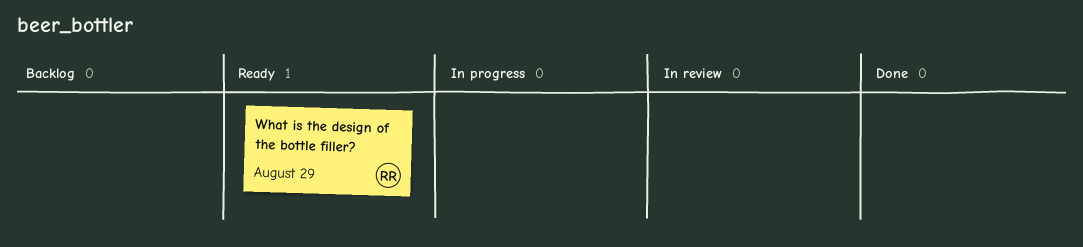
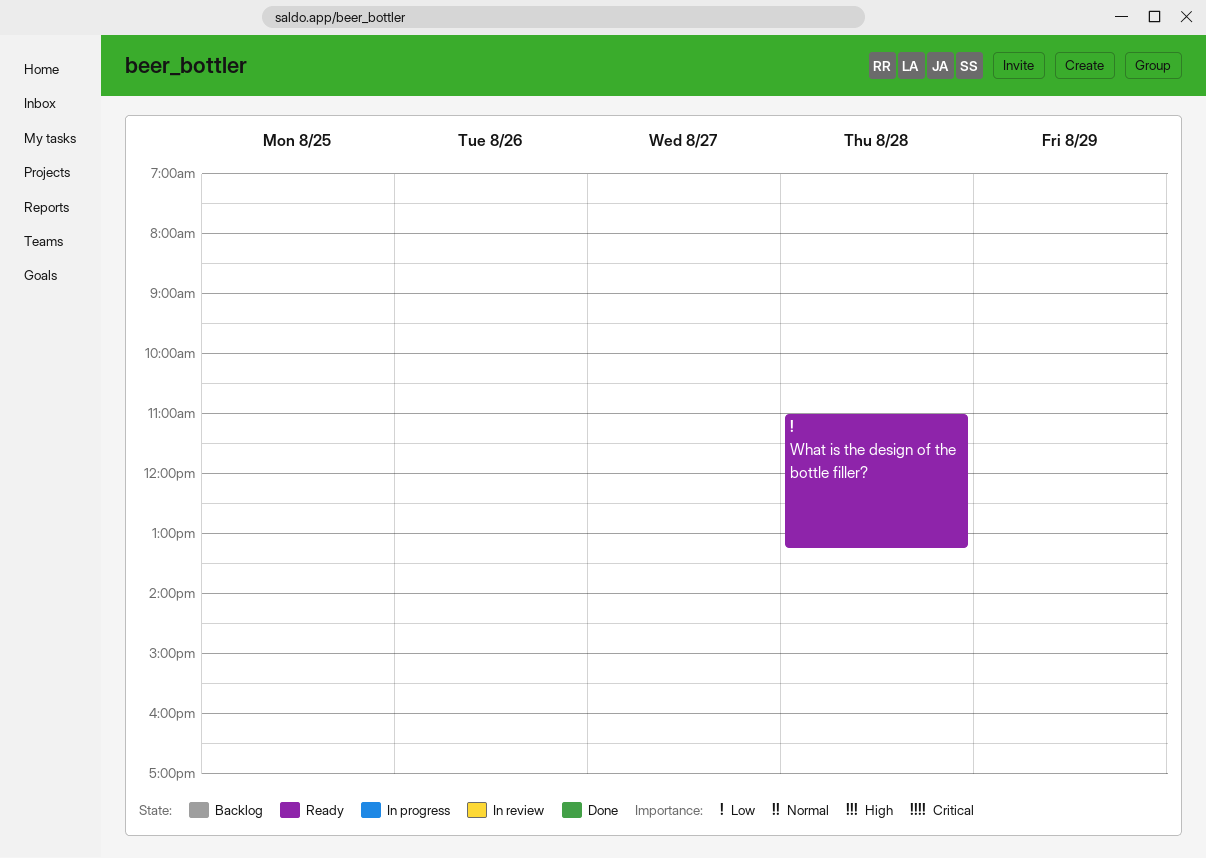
What is the design of the bottle filler?, day: Aug 29 -> Aug 28

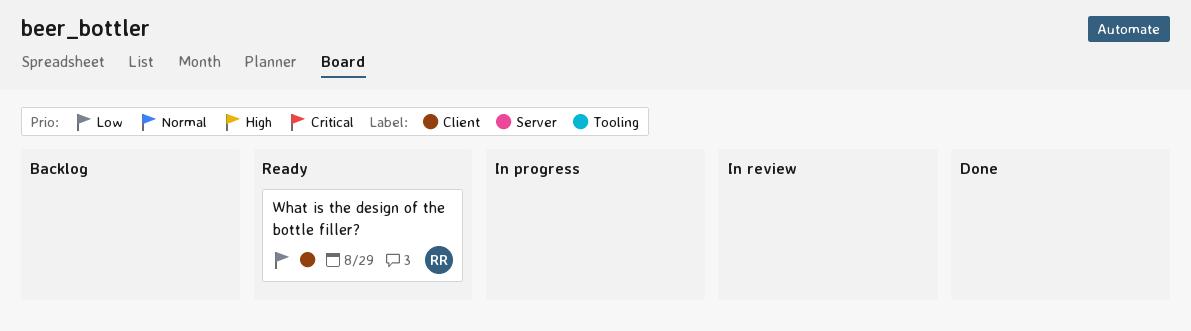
What is the design of the bottle filler?, day: Aug 28 -> Aug 29

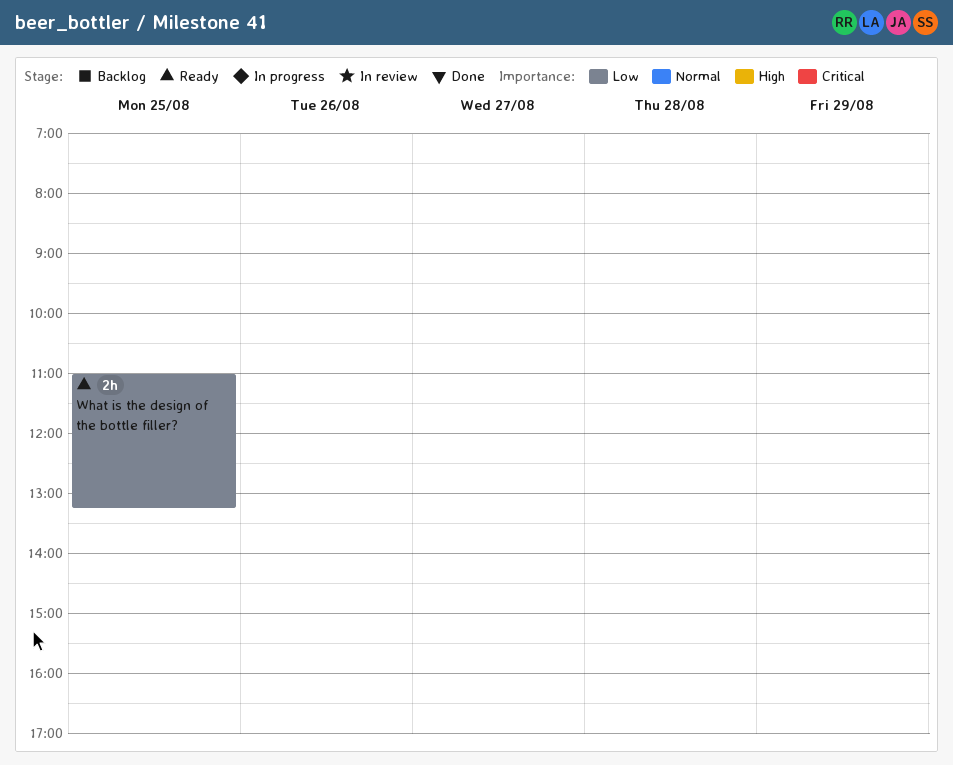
What is the design of the bottle filler?, day: Aug 29 -> Aug 25

